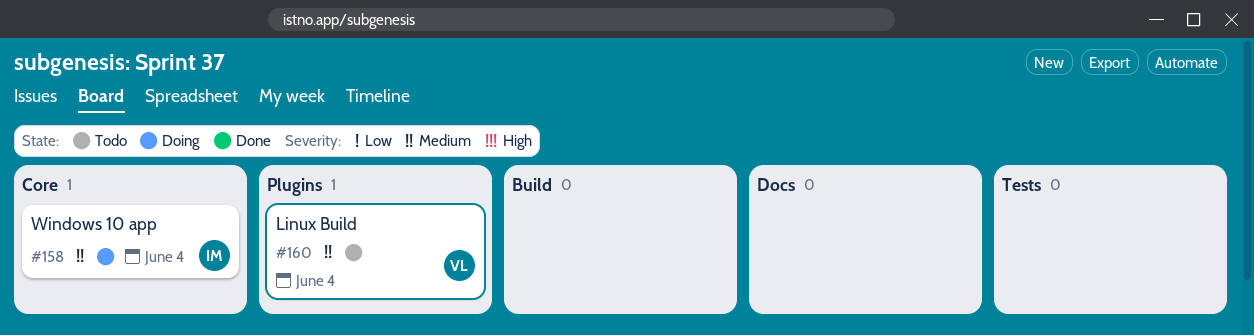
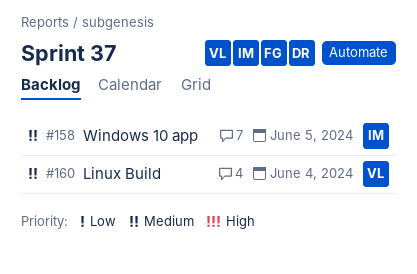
#158, due: Jun 4 -> Jun 5

